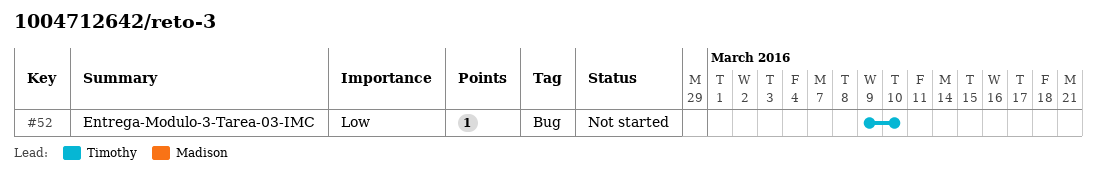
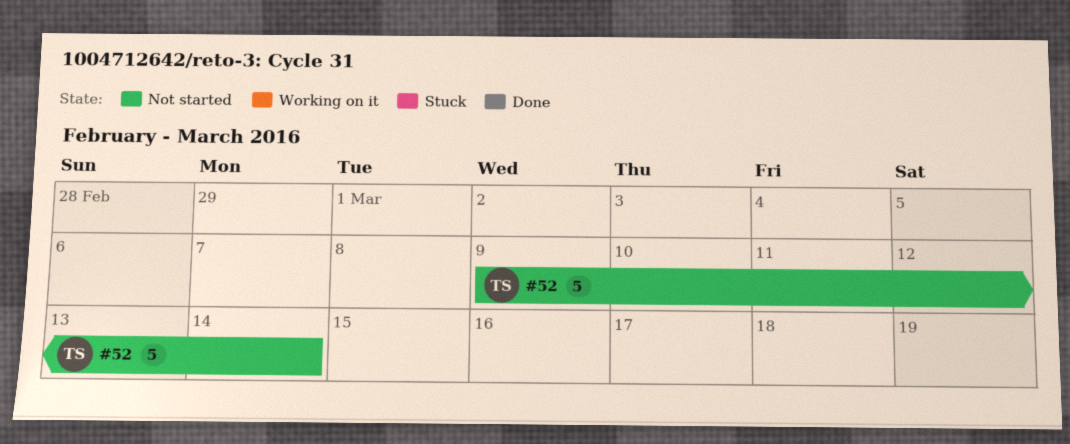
#52, estimate: 1 -> 5
#52, due: Mar 10 -> Mar 14

